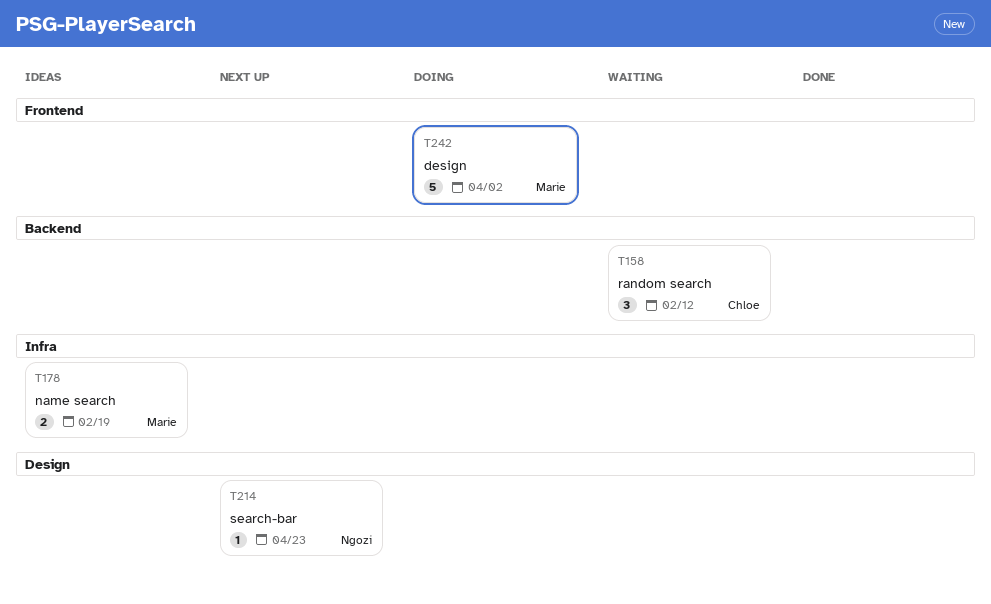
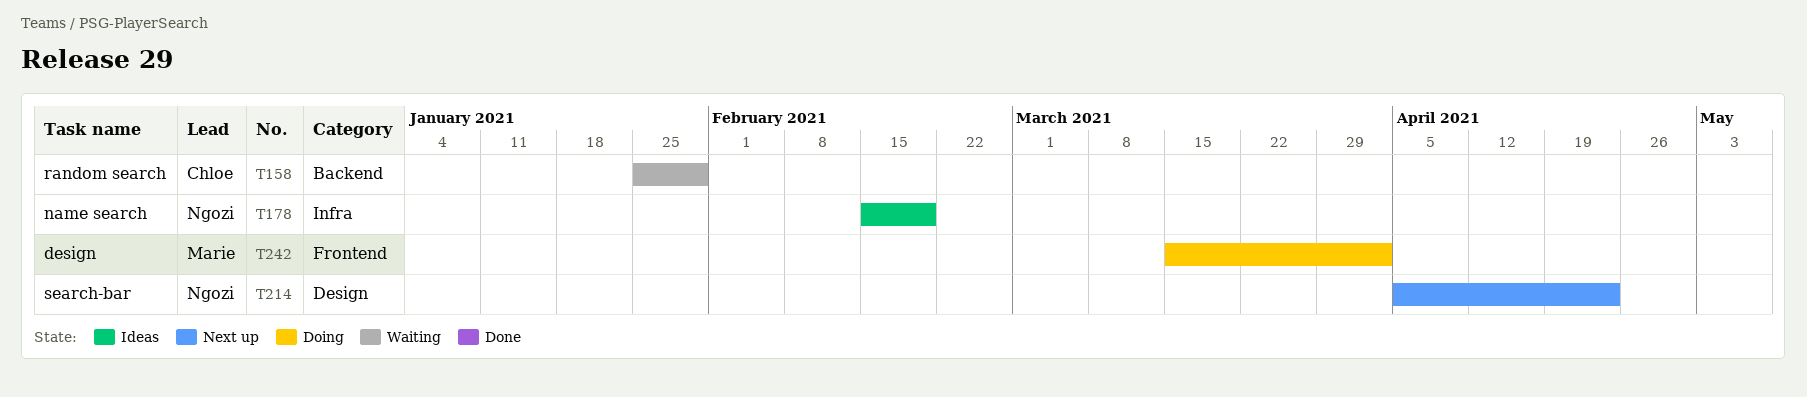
T158, due: Feb 12 -> Jan 29
T178, owner: Marie -> Ngozi

